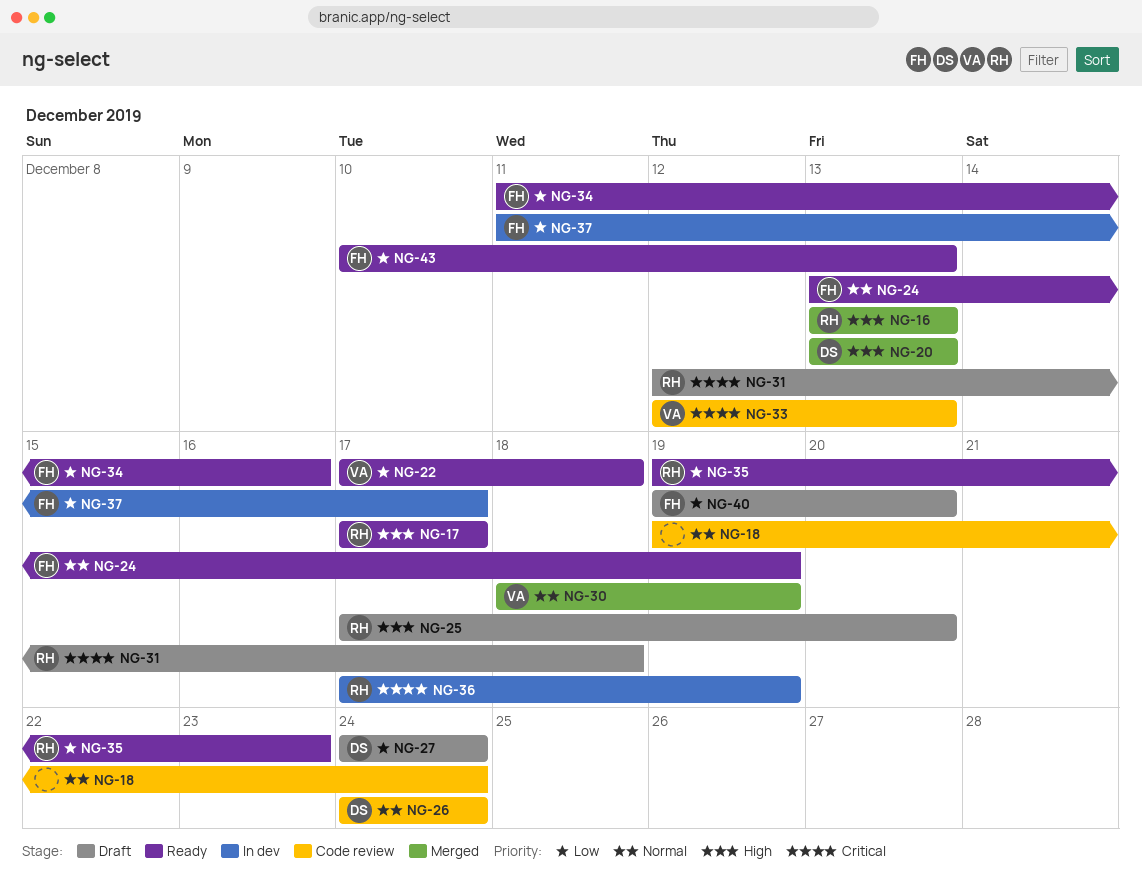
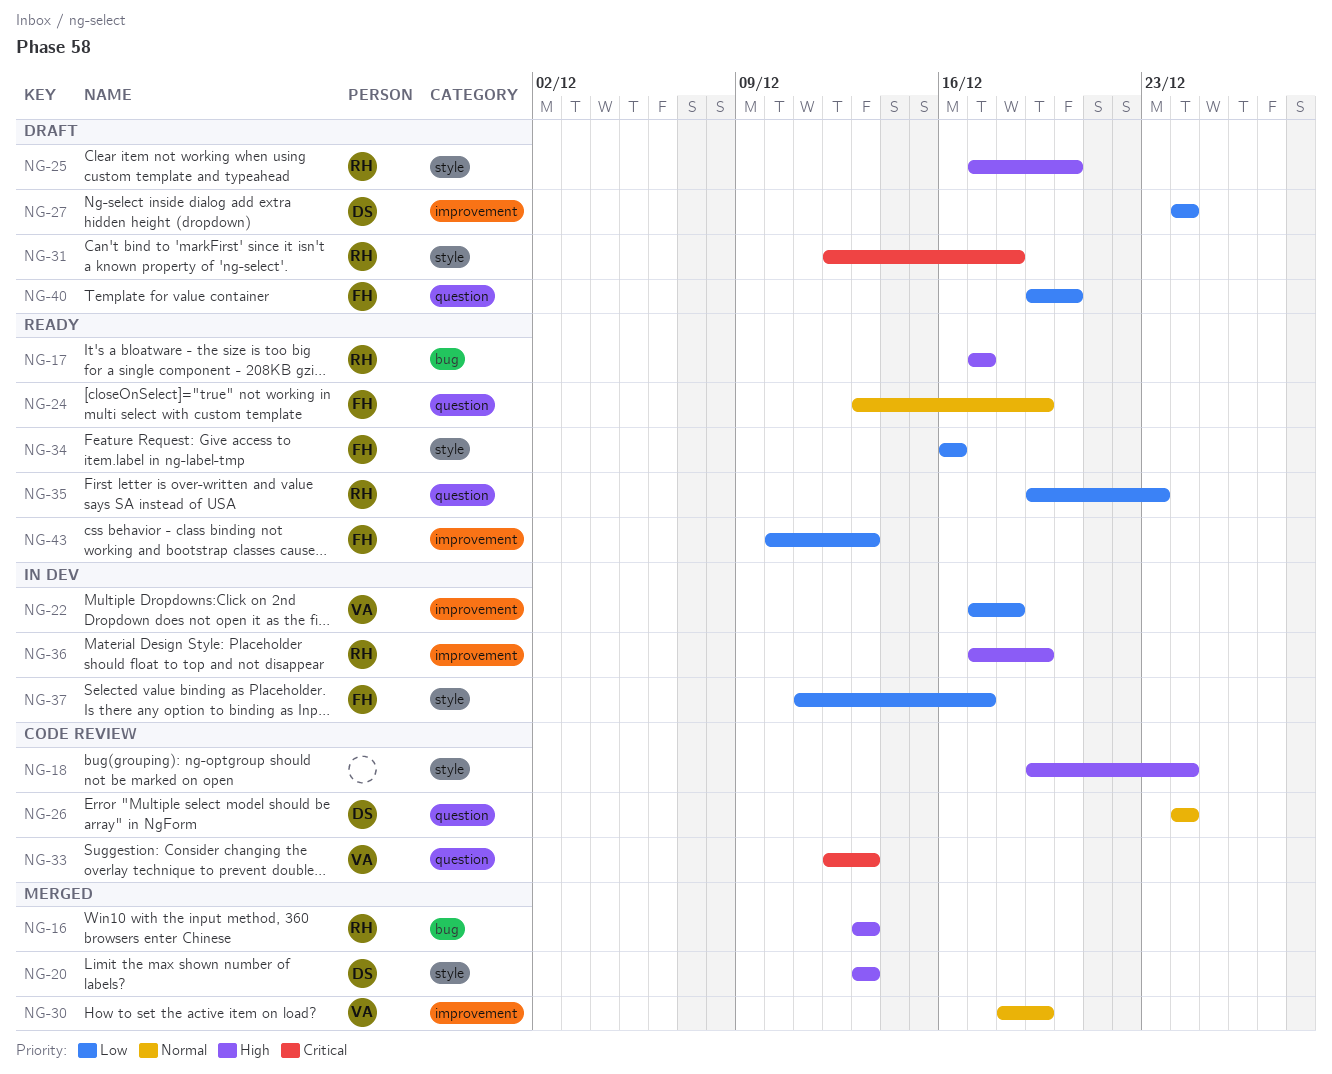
NG-18, priority: Normal -> High
NG-22, status: Ready -> In dev
NG-34, start: Dec 11 -> Dec 16
NG-36, priority: Critical -> High

